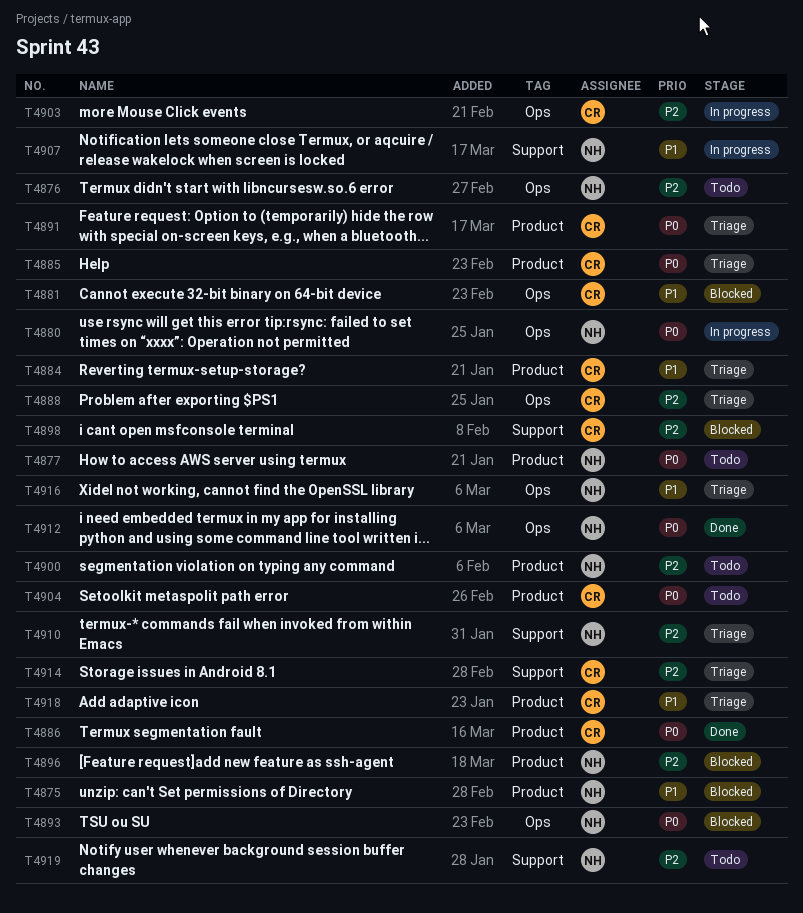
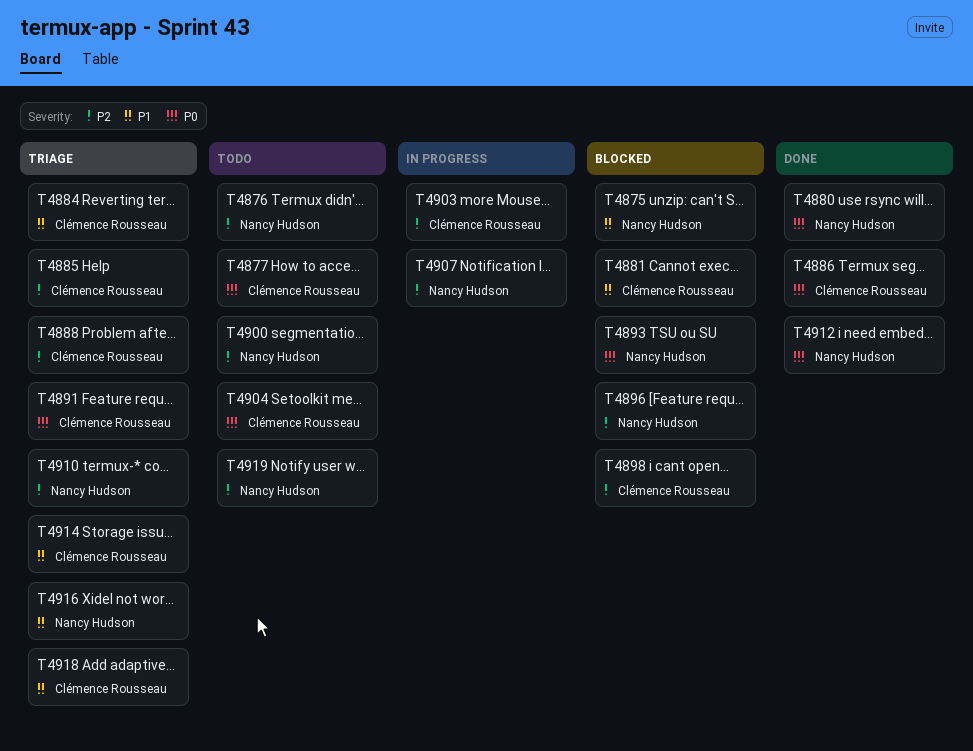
T4877, owner: Nancy Hudson -> Clémence Rousseau
T4880, status: In progress -> Done
T4885, priority: P0 -> P2
T4907, priority: P1 -> P2
T4914, priority: P2 -> P1

